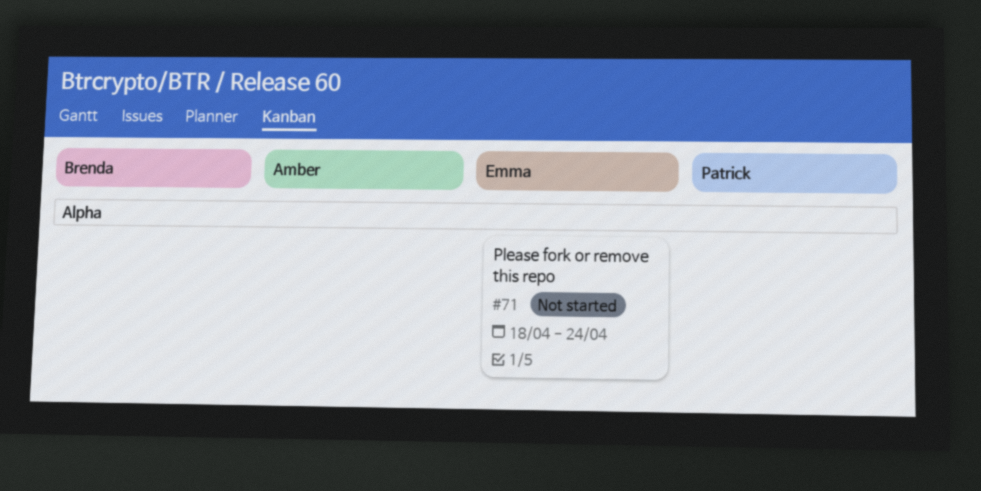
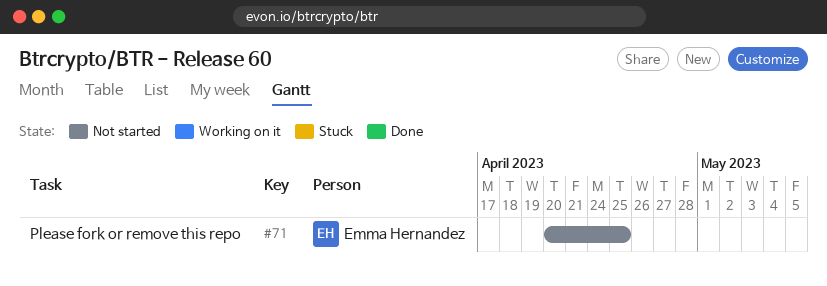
#71, start: Apr 18 -> Apr 20
#71, due: Apr 24 -> Apr 25

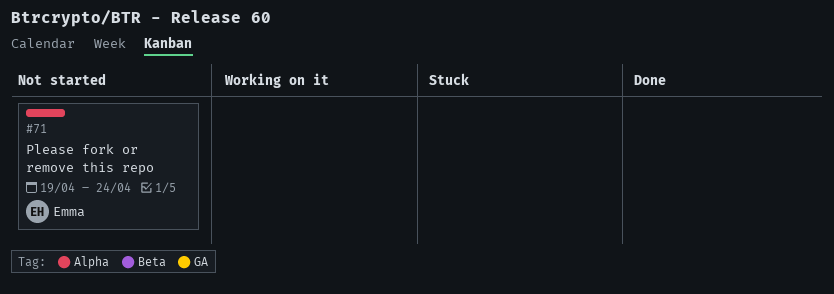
#71, start: Apr 20 -> Apr 19
#71, due: Apr 25 -> Apr 24

